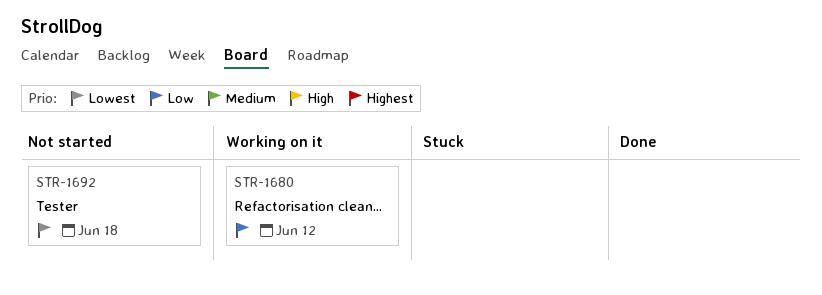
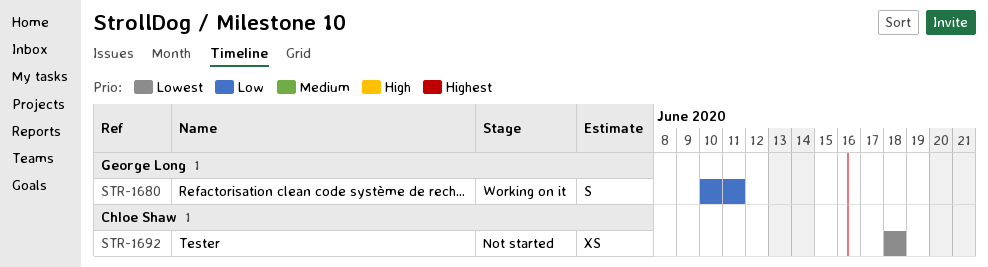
STR-1680, due: Jun 12 -> Jun 11

